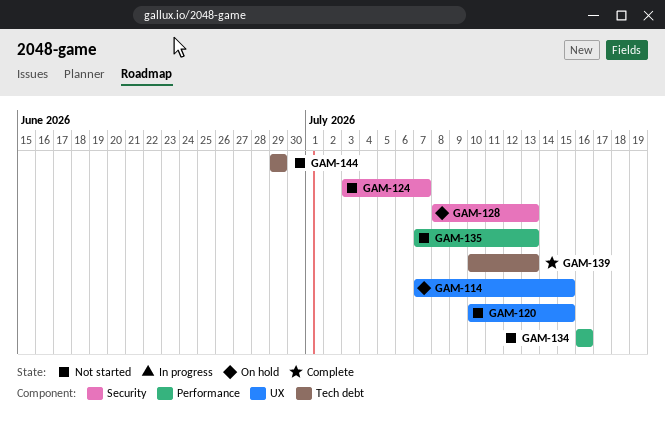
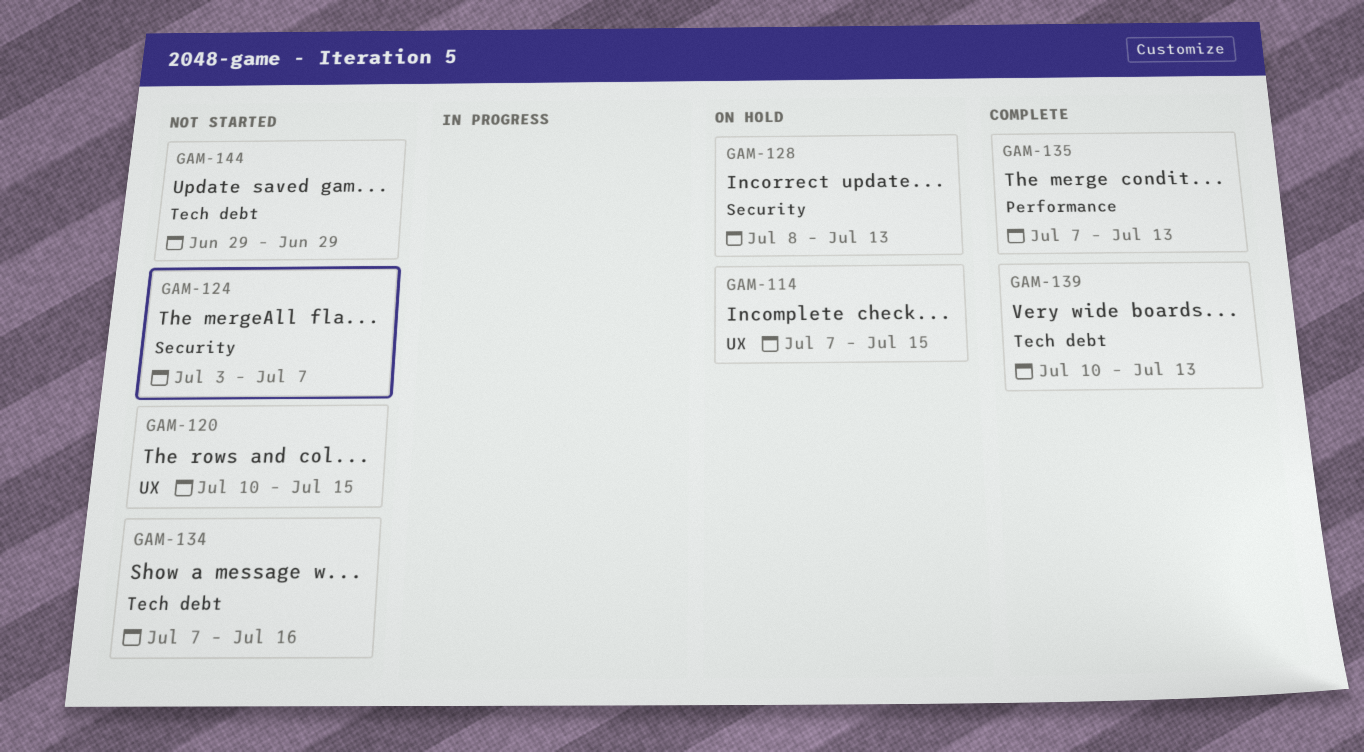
GAM-134, label: Performance -> Tech debt
GAM-134, start: Jul 16 -> Jul 7
GAM-135, status: Not started -> Complete

